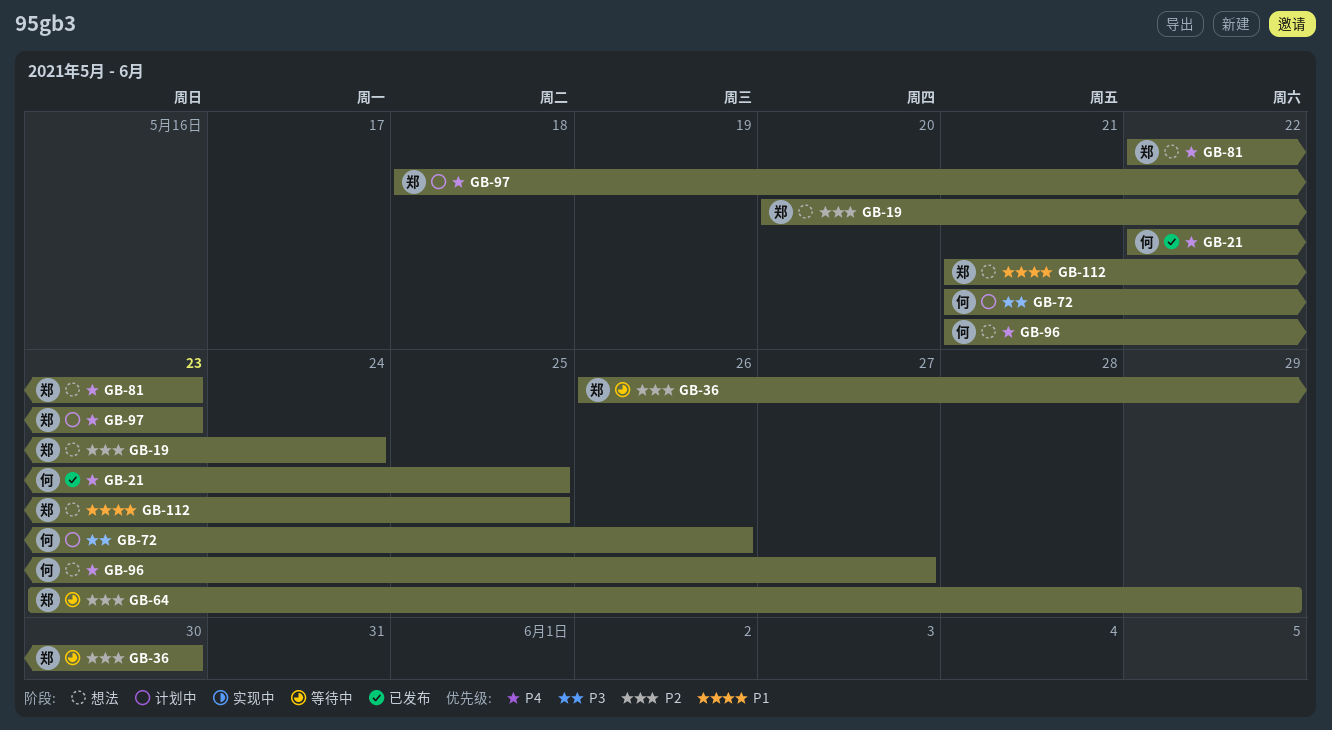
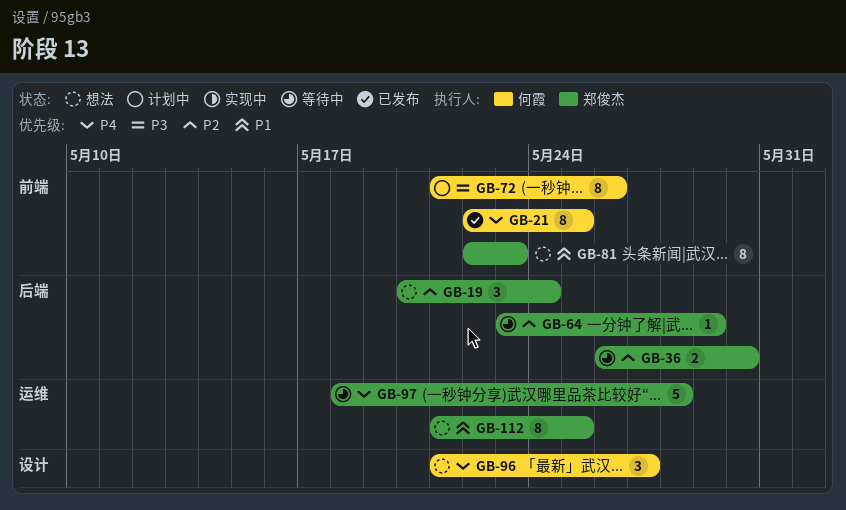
GB-81, priority: P4 -> P1
GB-97, status: 计划中 -> 等待中
GB-97, due: May 23 -> May 28

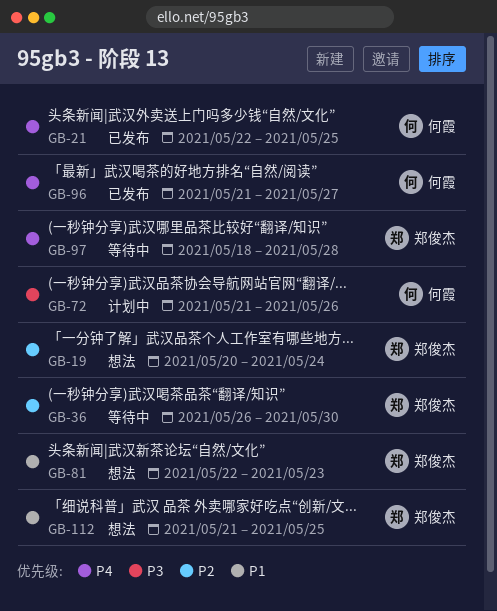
GB-64: present -> none
GB-96, status: 想法 -> 已发布

